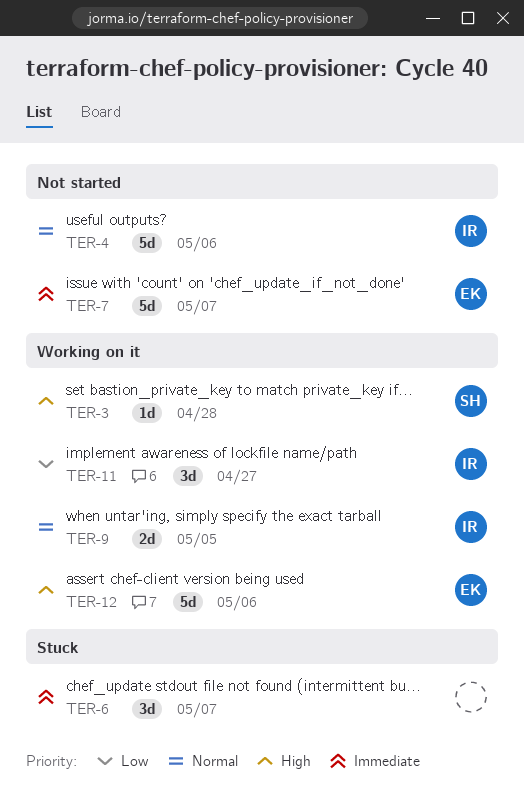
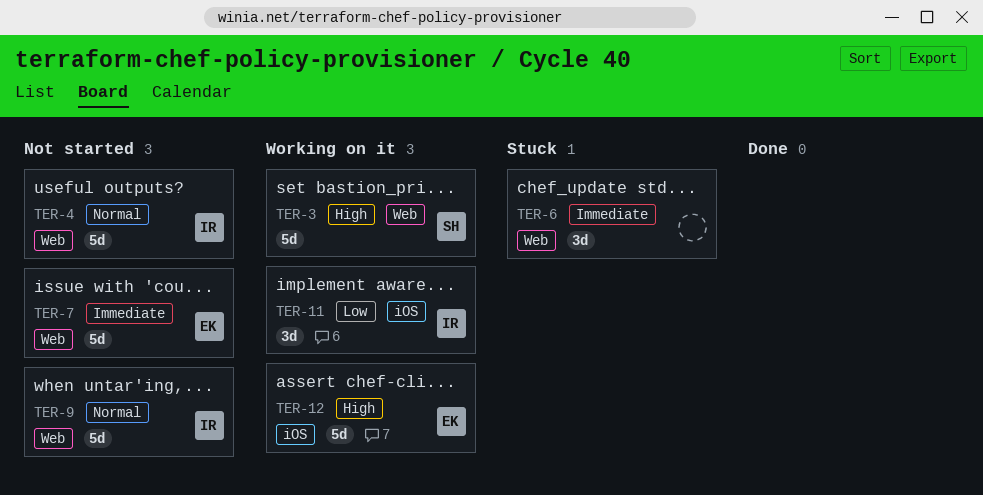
TER-3, estimate: 1d -> 5d
TER-9, status: Working on it -> Not started
TER-9, estimate: 2d -> 5d

